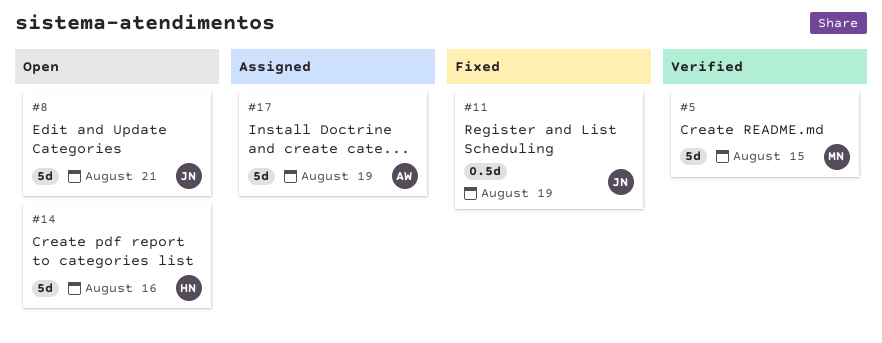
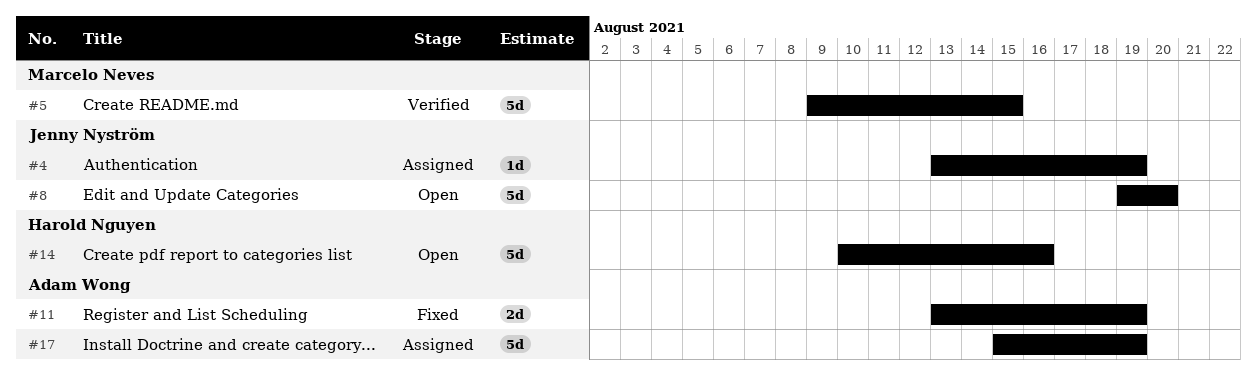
#4: none -> present
#8, due: Aug 21 -> Aug 20
#11, owner: Jenny Nyström -> Adam Wong
#11, estimate: 0.5d -> 2d

